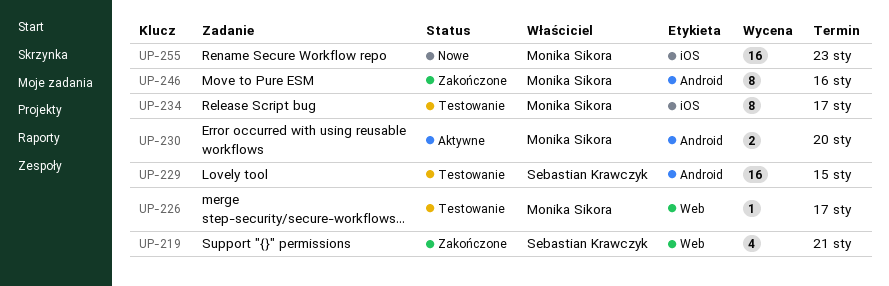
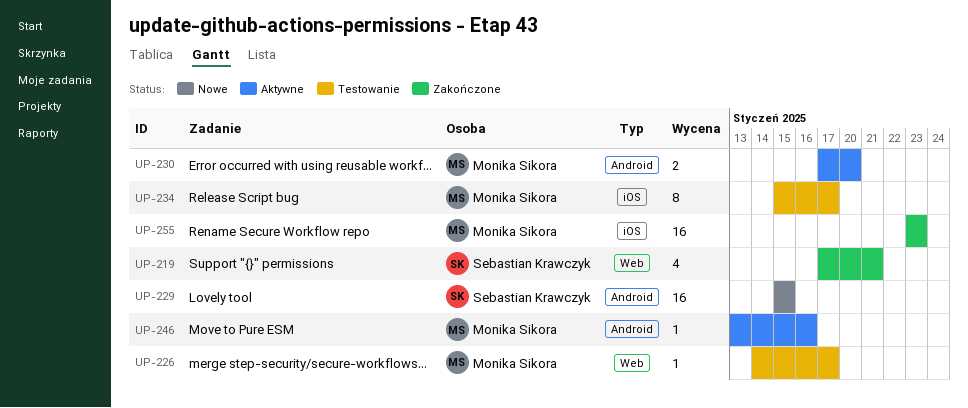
UP-229, status: Testowanie -> Nowe
UP-246, status: Zakończone -> Aktywne
UP-246, estimate: 8 -> 1
UP-255, status: Nowe -> Zakończone

